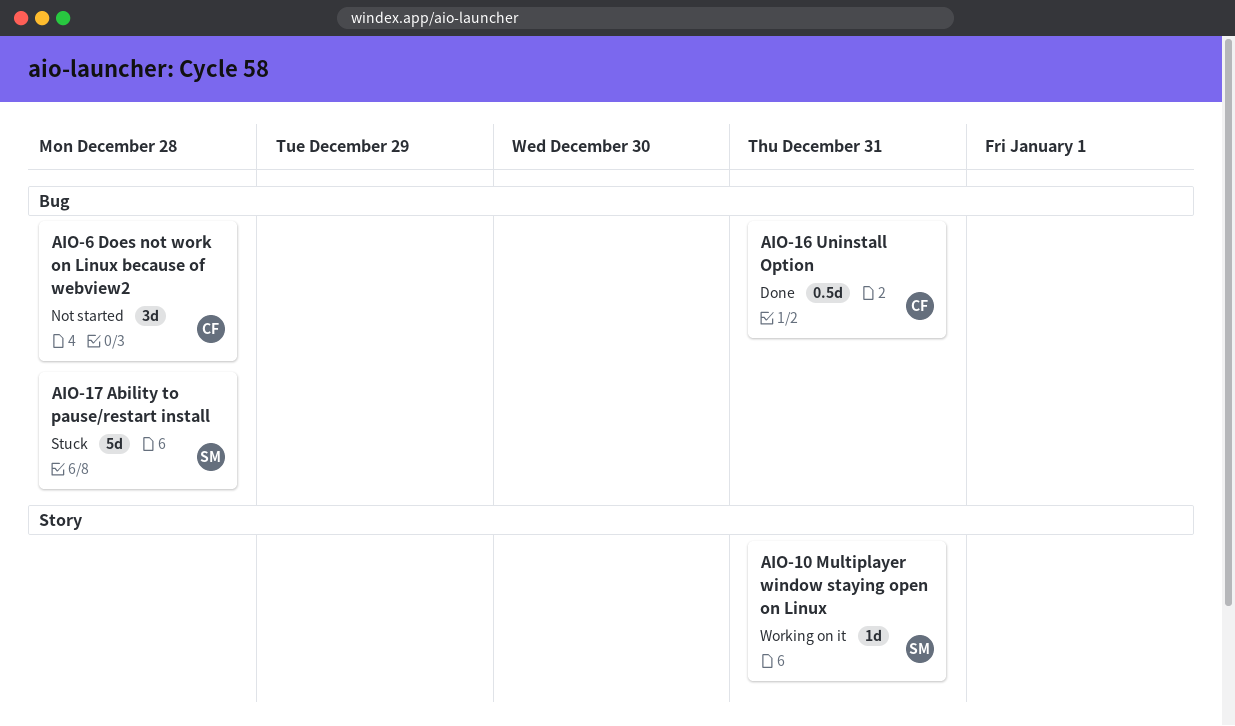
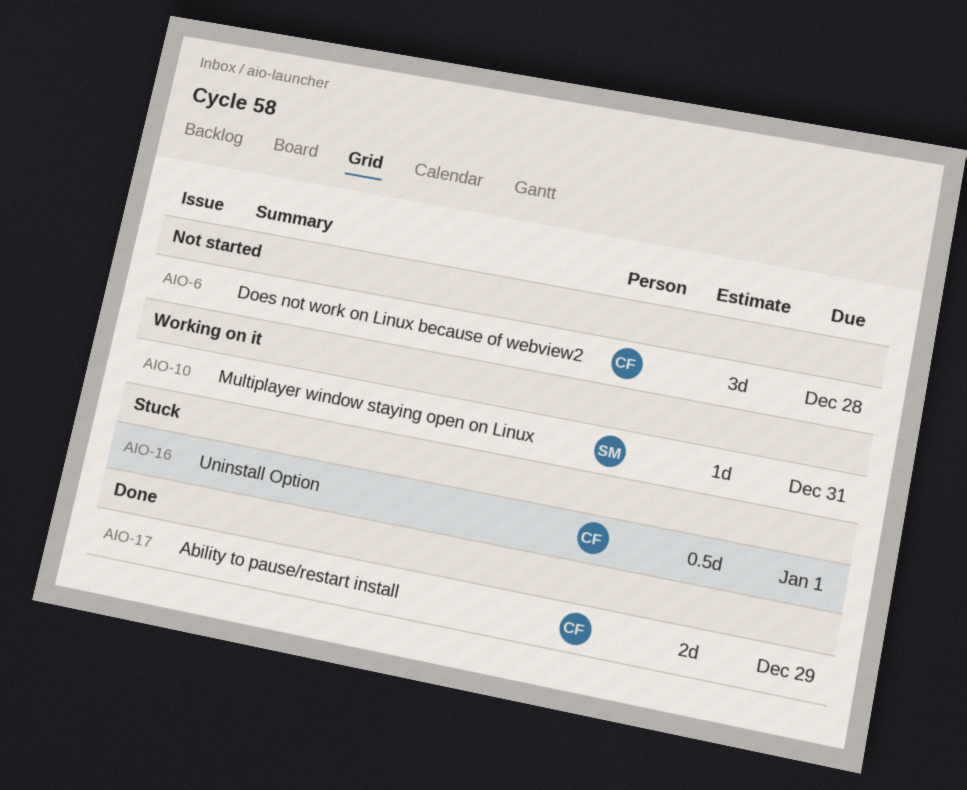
AIO-16, status: Done -> Stuck
AIO-16, due: Dec 31 -> Jan 1
AIO-17, status: Stuck -> Done
AIO-17, owner: SM -> CF
AIO-17, estimate: 5d -> 2d
AIO-17, due: Dec 28 -> Dec 29

